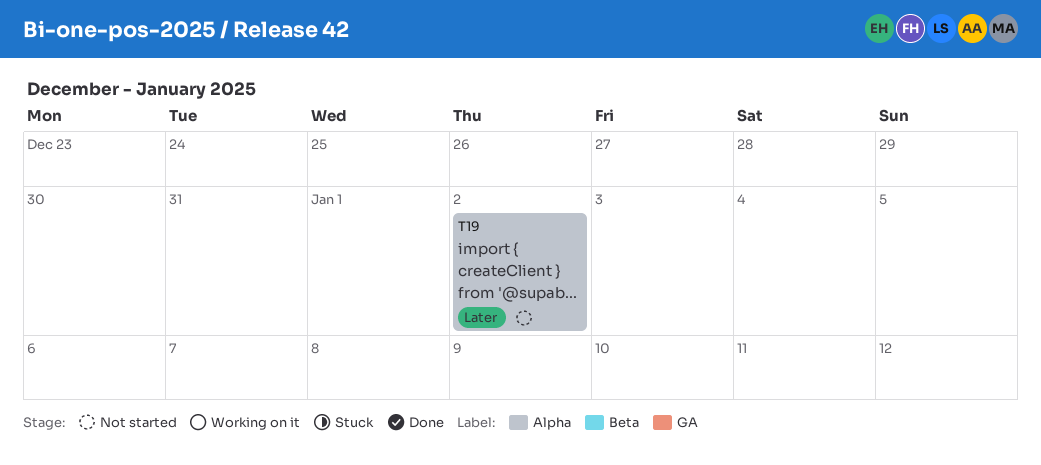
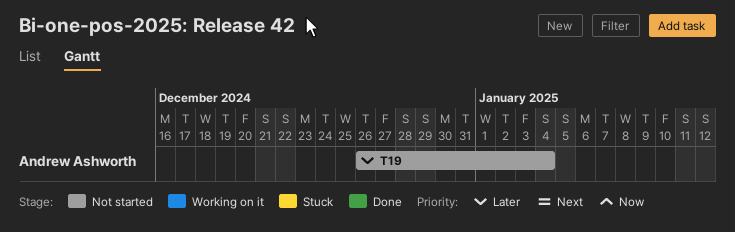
T19, due: Jan 2 -> Jan 4

